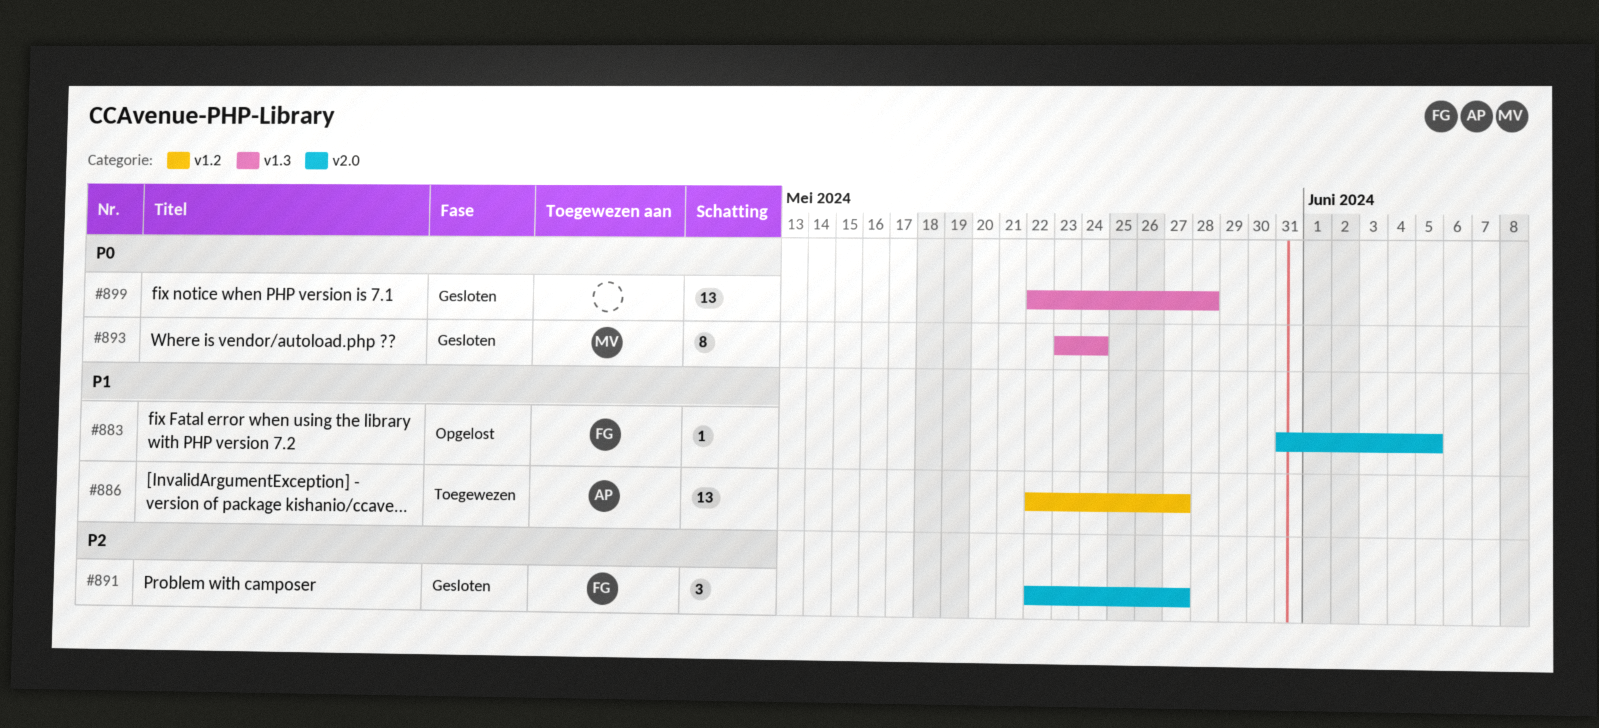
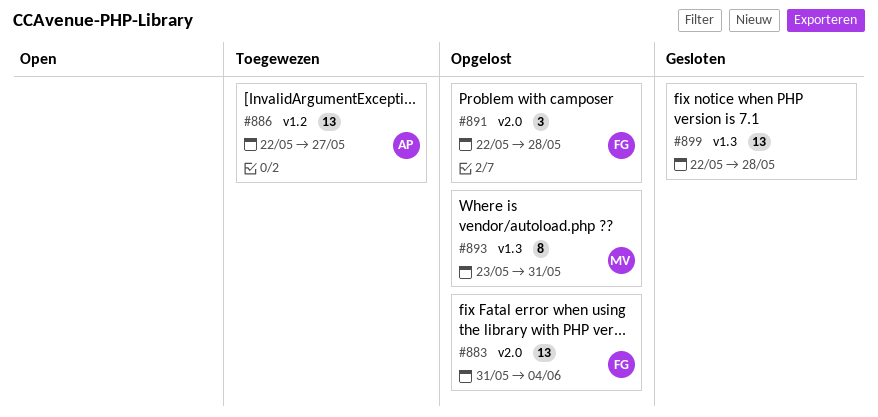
#883, estimate: 1 -> 13
#883, due: Jun 5 -> Jun 4
#891, status: Gesloten -> Opgelost
#891, due: May 27 -> May 28
#893, status: Gesloten -> Opgelost
#893, due: May 24 -> May 31

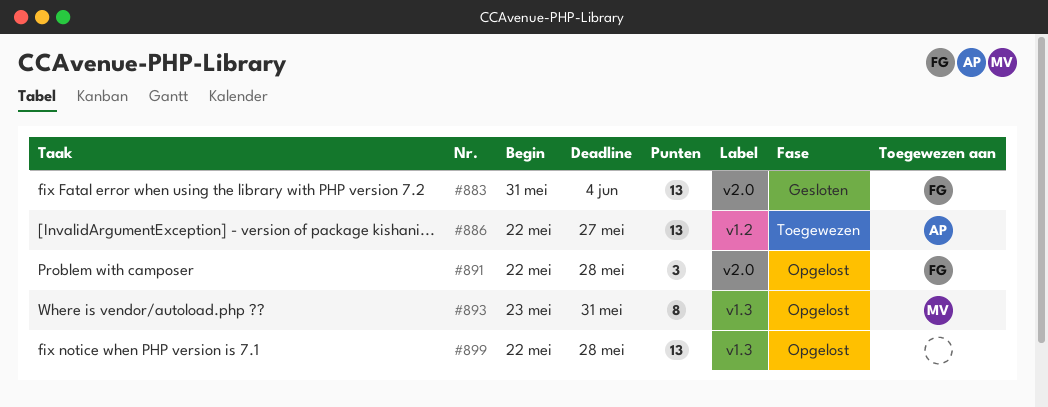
#883, status: Opgelost -> Gesloten
#899, status: Gesloten -> Opgelost

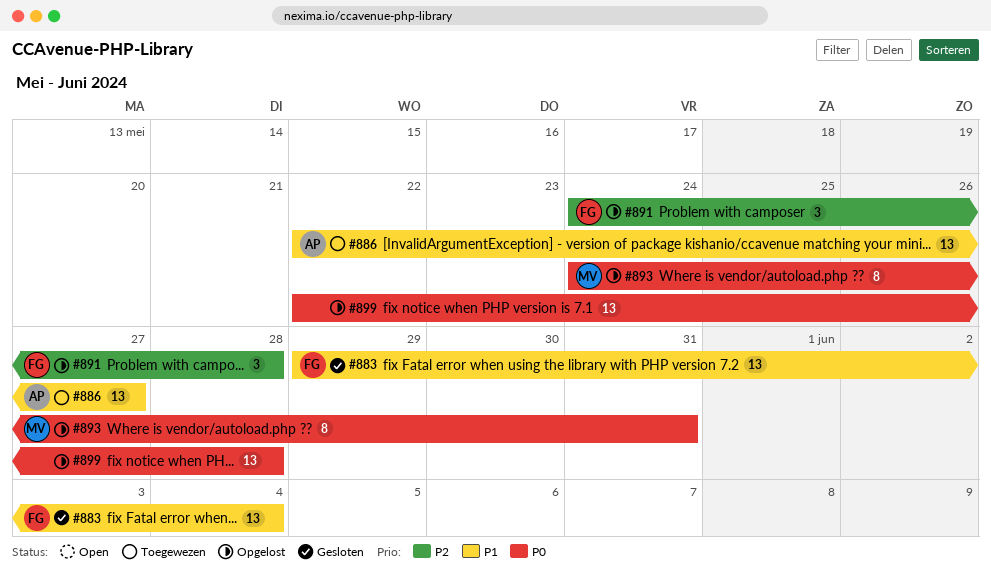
#883, start: May 31 -> May 29
#891, start: May 22 -> May 24
#893, start: May 23 -> May 24

